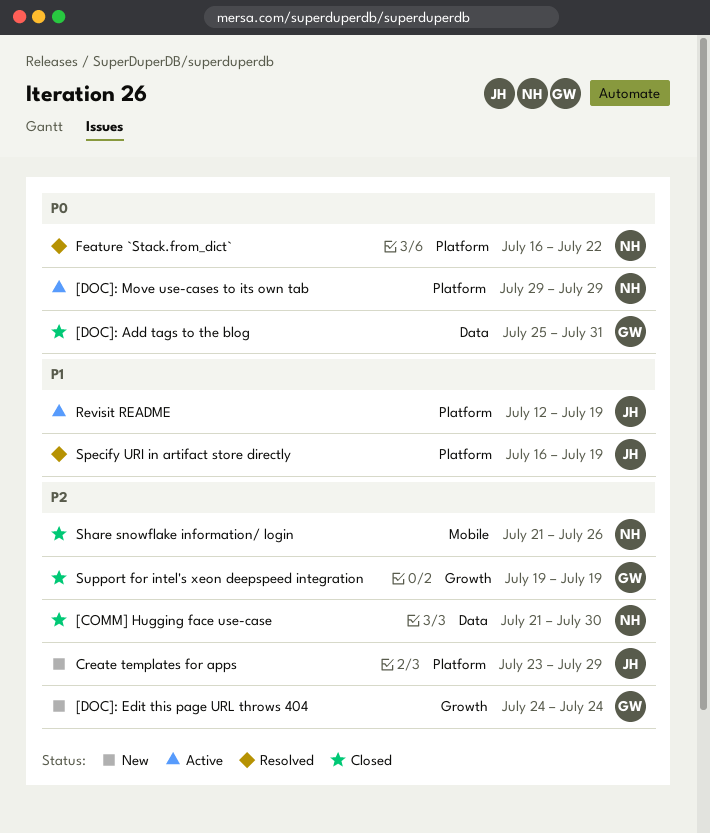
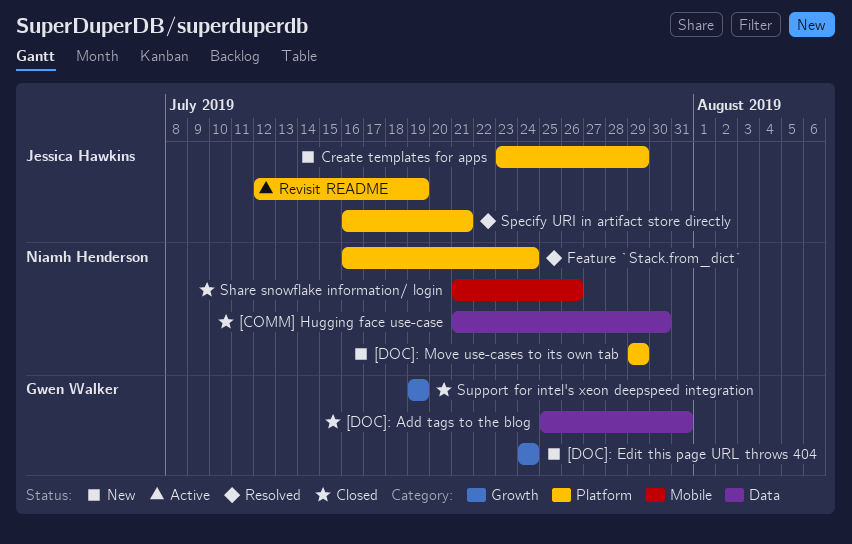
[DOC]: Move use-cases to its own tab, status: Active -> New
Feature `Stack.from_dict`, due: Jul 22 -> Jul 24
Specify URI in artifact store directly, due: Jul 19 -> Jul 21

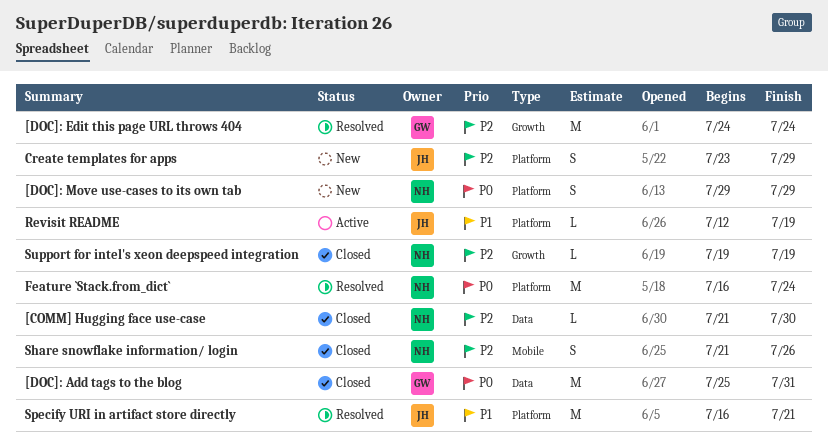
[DOC]: Edit this page URL throws 404, status: New -> Resolved
Support for intel's xeon deepspeed integration, owner: Gwen Walker -> Niamh Henderson

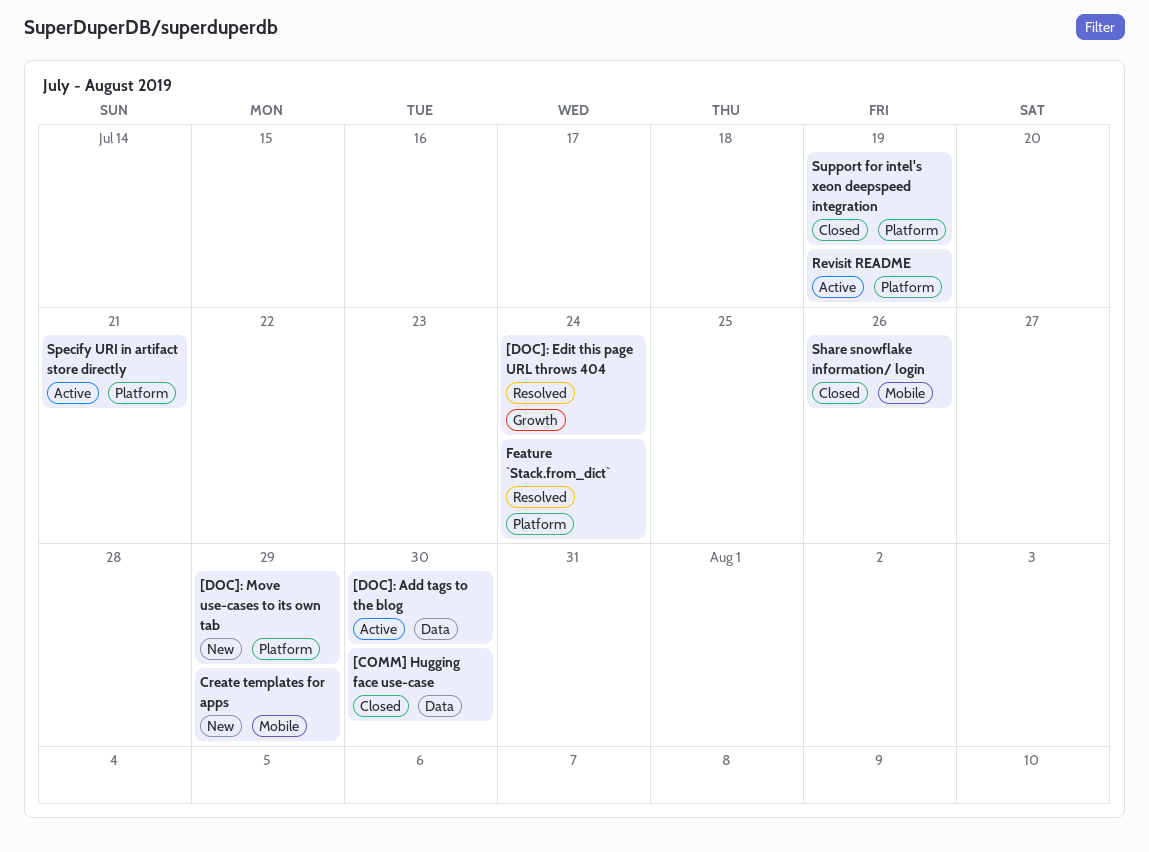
[DOC]: Add tags to the blog, status: Closed -> Active
[DOC]: Add tags to the blog, due: Jul 31 -> Jul 30
Create templates for apps, label: Platform -> Mobile
Specify URI in artifact store directly, status: Resolved -> Active
Support for intel's xeon deepspeed integration, label: Growth -> Platform

